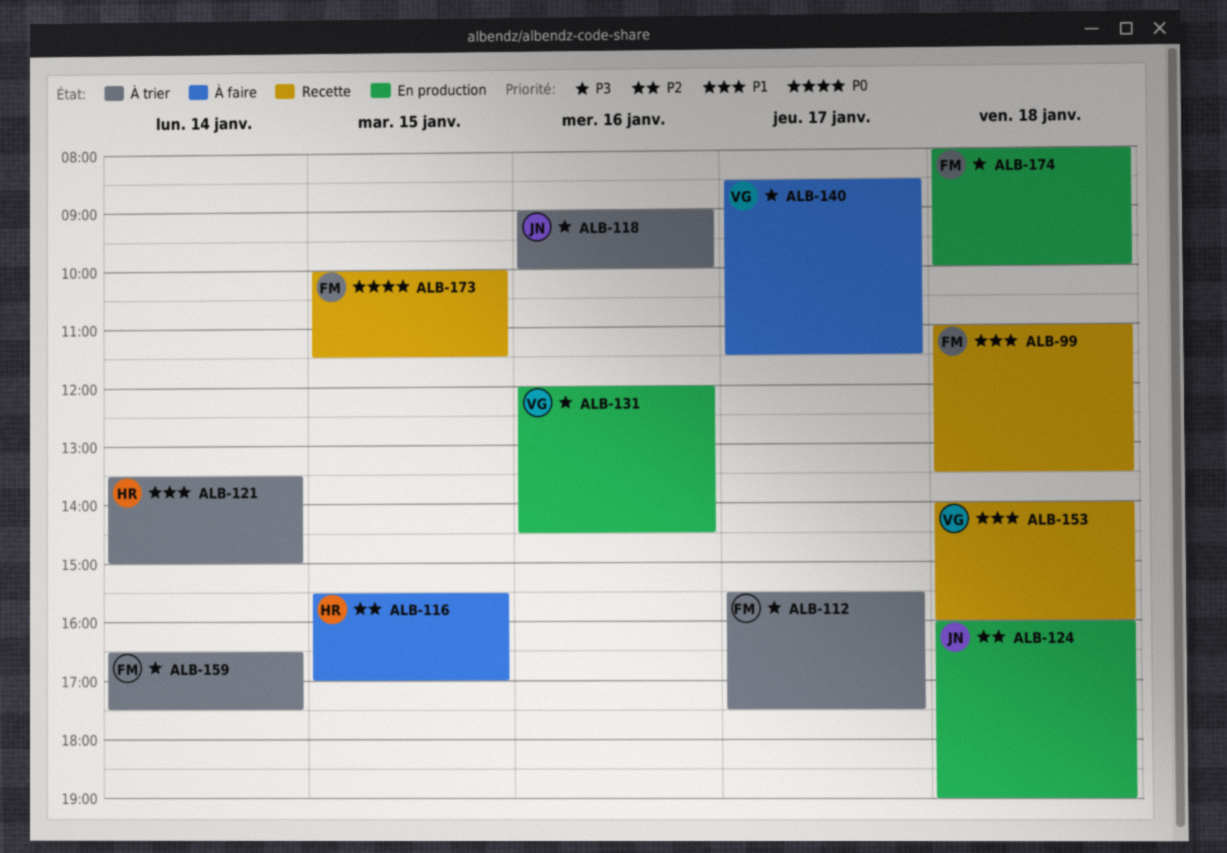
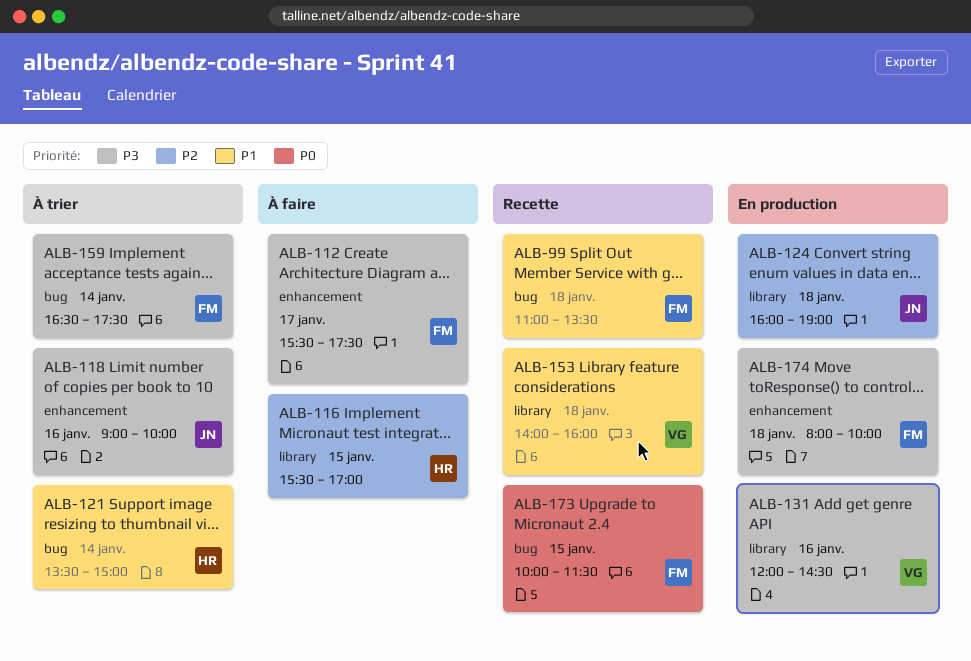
ALB-112, status: À trier -> À faire
ALB-140: present -> none

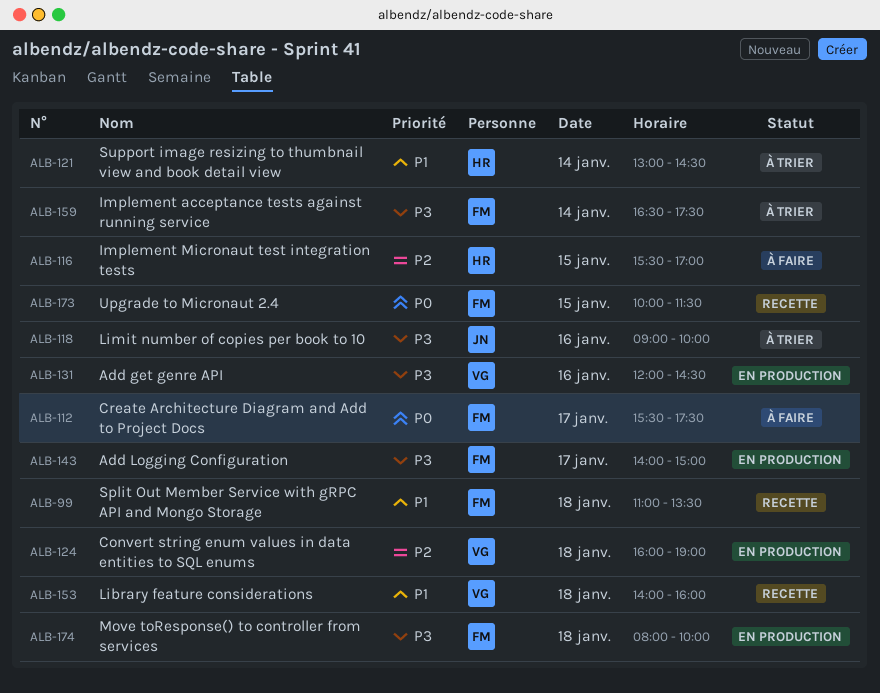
ALB-112, priority: P3 -> P0
ALB-121, begins: 13:30 -> 13:00
ALB-121, ends: 15:00 -> 14:30
ALB-124, owner: JN -> VG
ALB-143: none -> present

